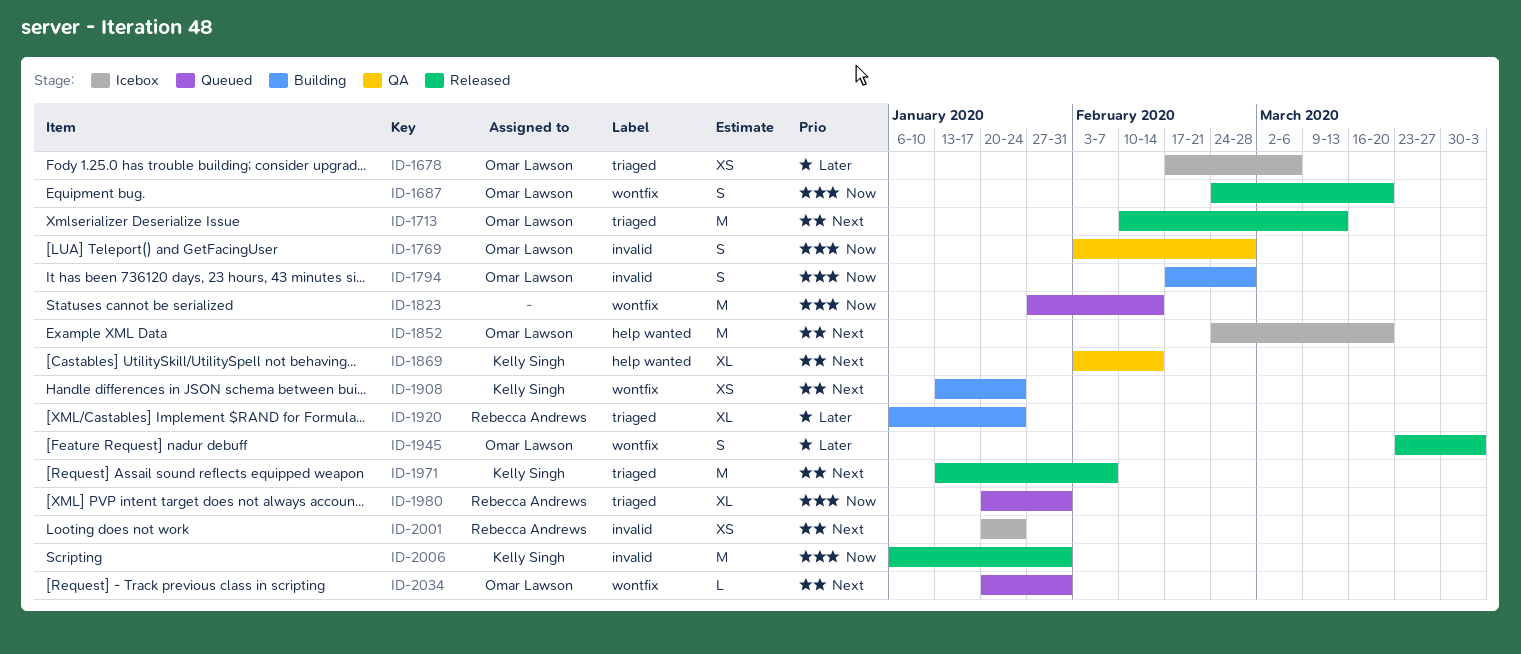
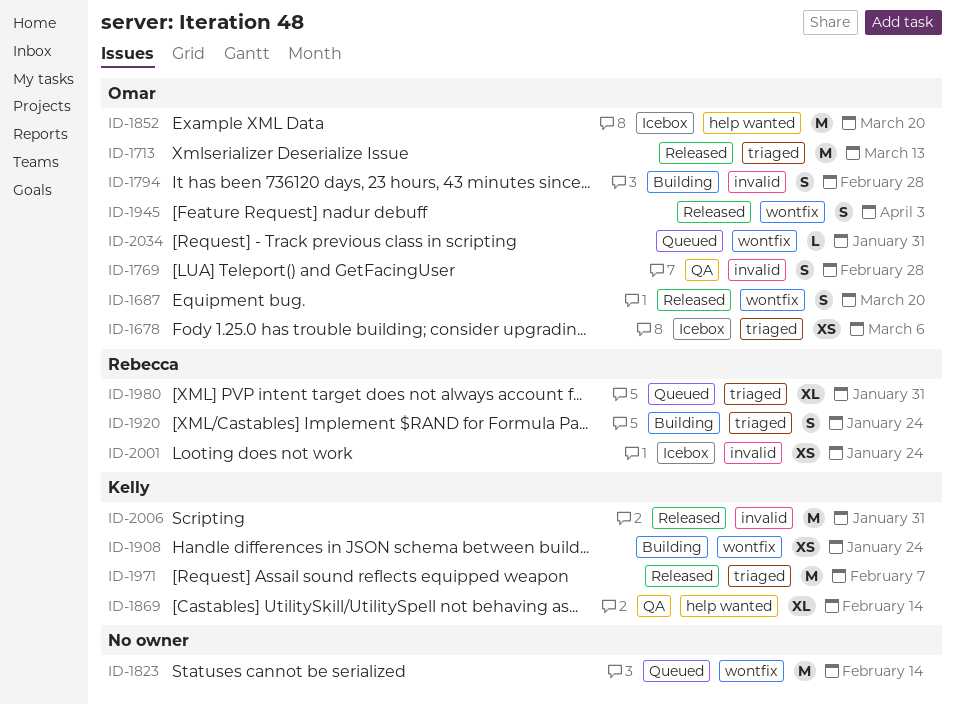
ID-1920, estimate: XL -> S

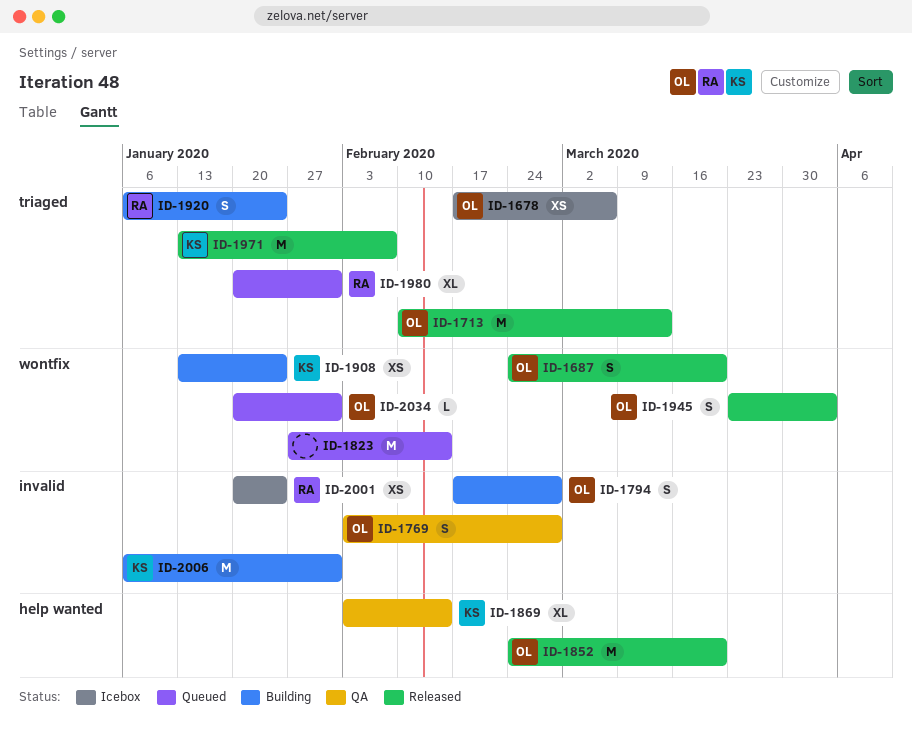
ID-1852, status: Icebox -> Released
ID-2006, status: Released -> Building

